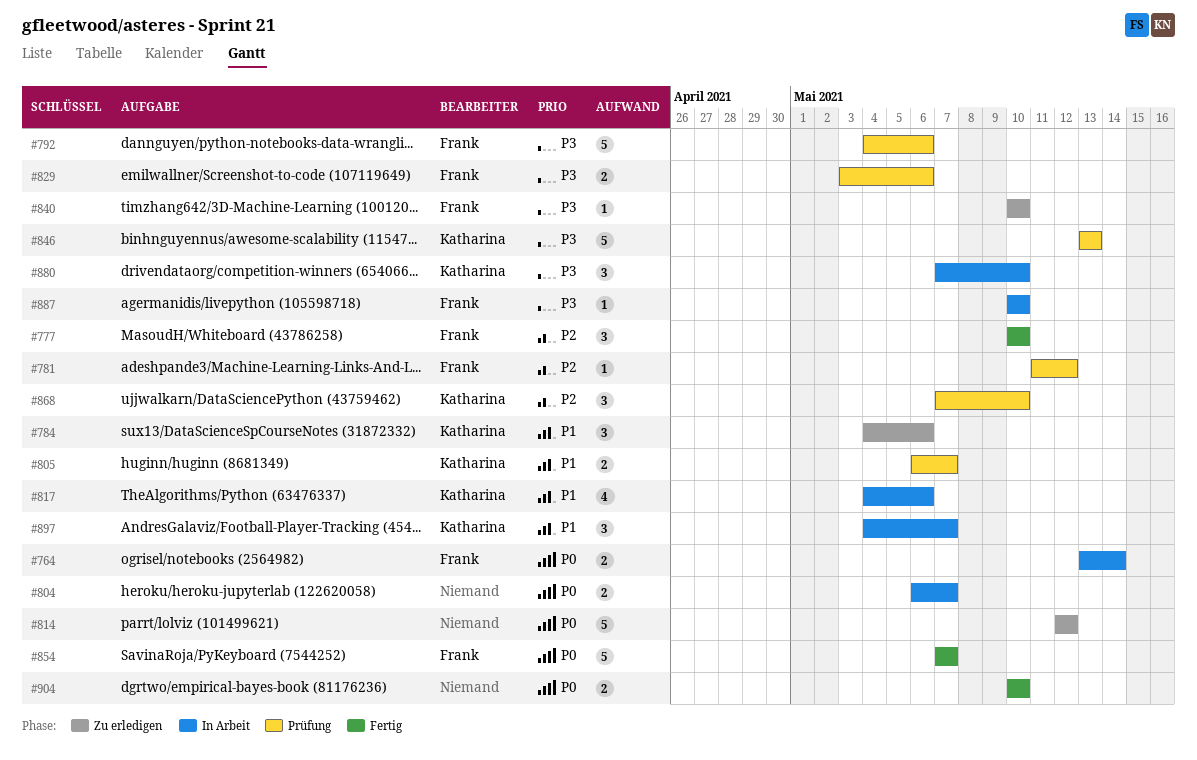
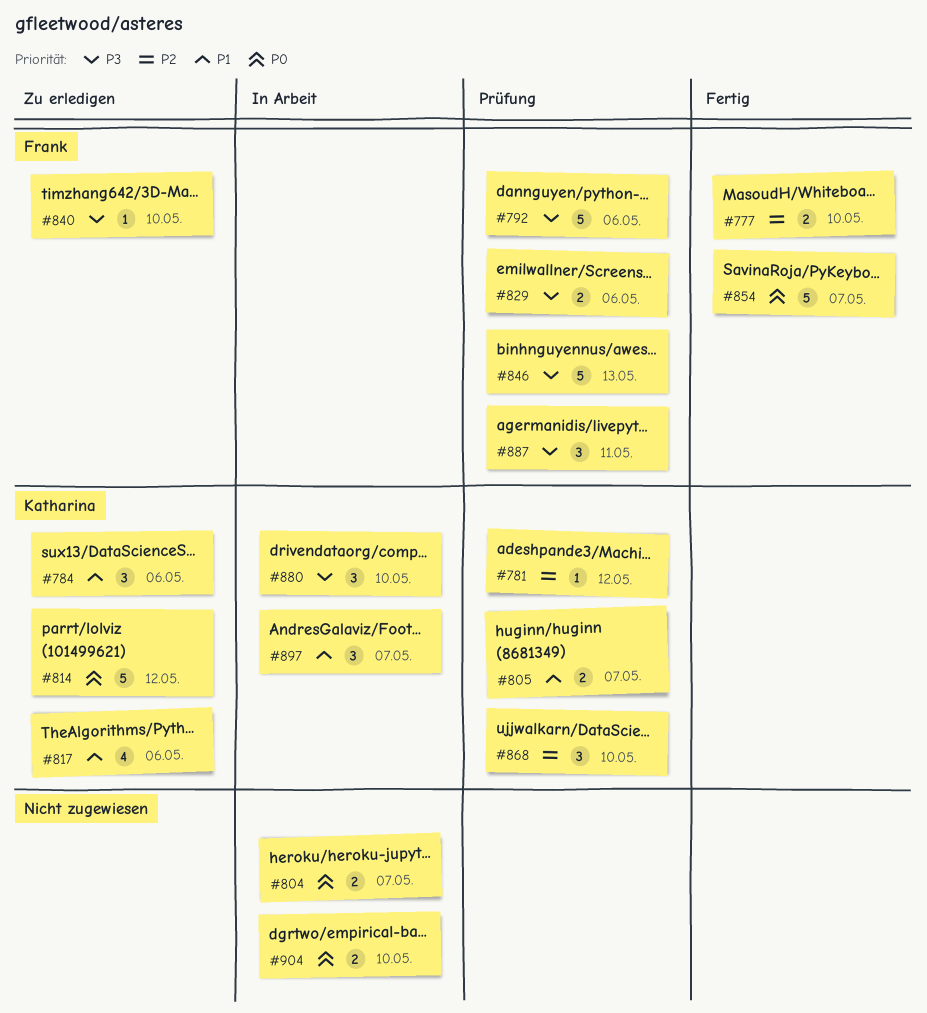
#764: present -> none
#777, estimate: 3 -> 2
#781, owner: Frank -> Katharina
#814, owner: none -> Katharina
#817, status: In Arbeit -> Zu erledigen
#846, owner: Katharina -> Frank
#887, status: In Arbeit -> Prüfung
#887, estimate: 1 -> 3
#887, due: May 10 -> May 11
#904, status: Fertig -> In Arbeit

